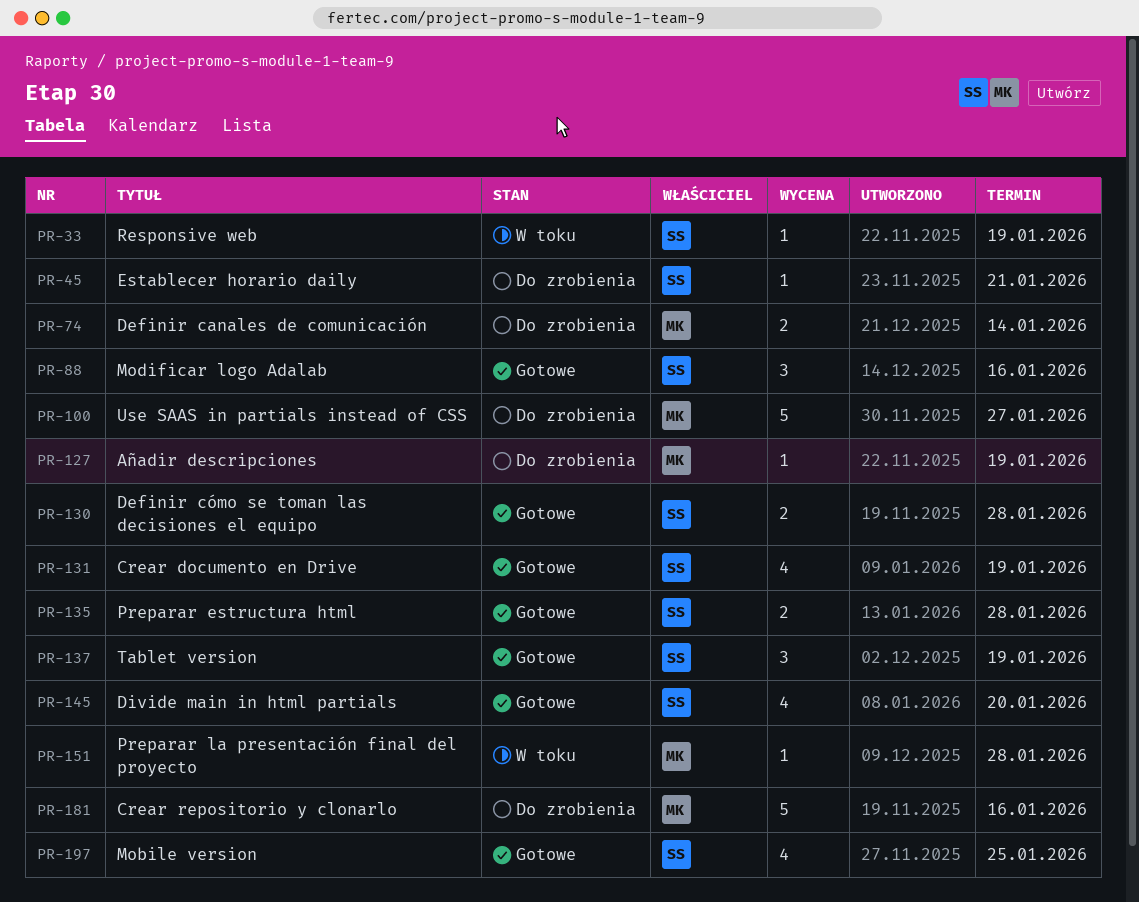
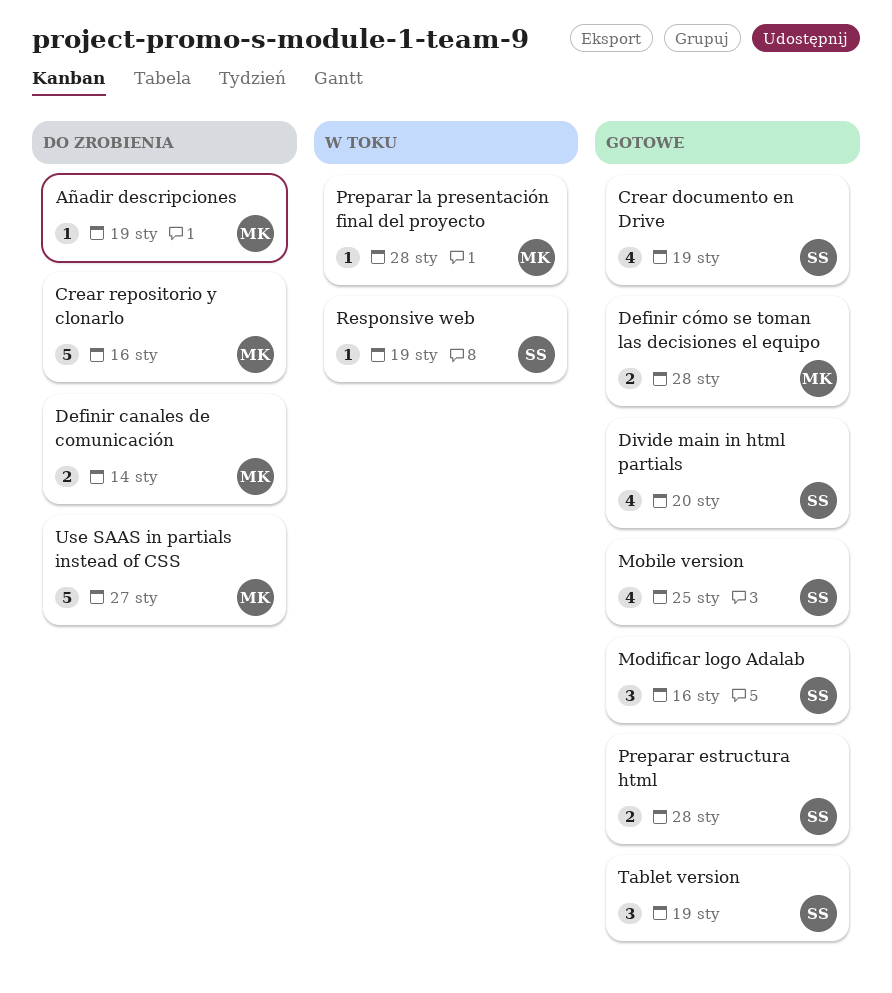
Definir cómo se toman las decisiones el equipo, owner: SS -> MK
Establecer horario daily: present -> none

